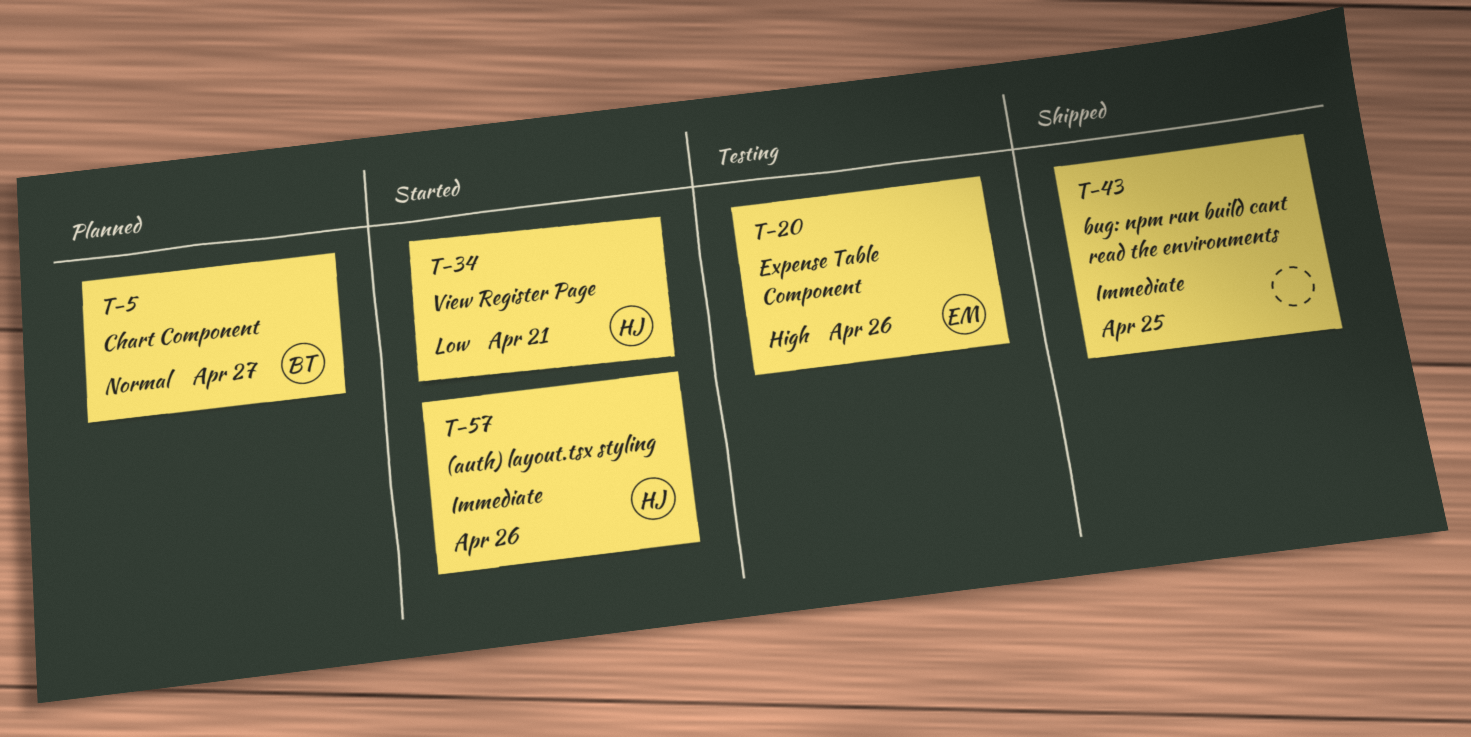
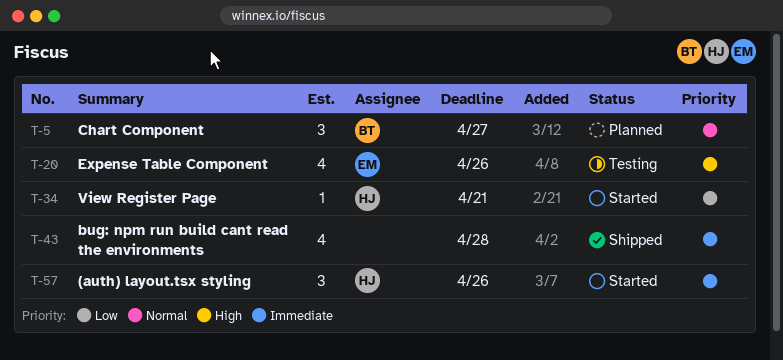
T-43, due: Apr 25 -> Apr 28

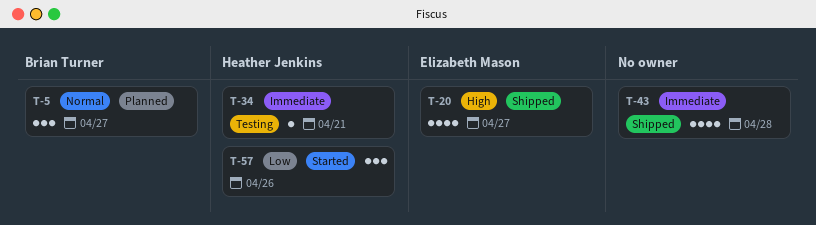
T-20, status: Testing -> Shipped
T-20, due: Apr 26 -> Apr 27
T-34, status: Started -> Testing
T-34, priority: Low -> Immediate
T-57, priority: Immediate -> Low

